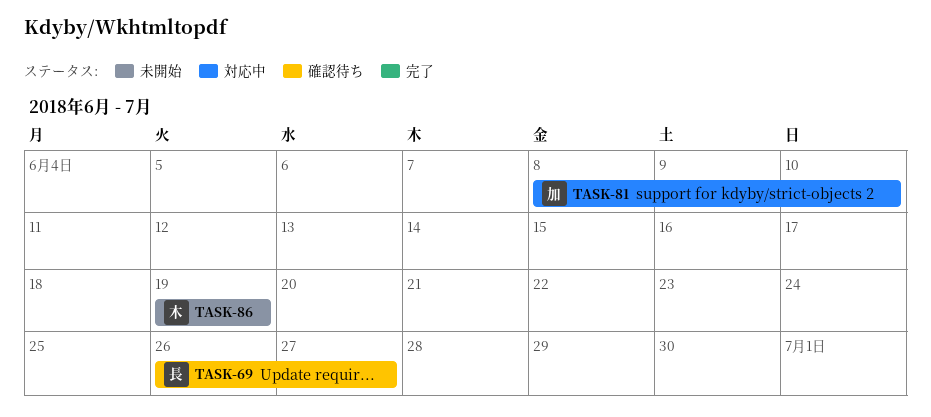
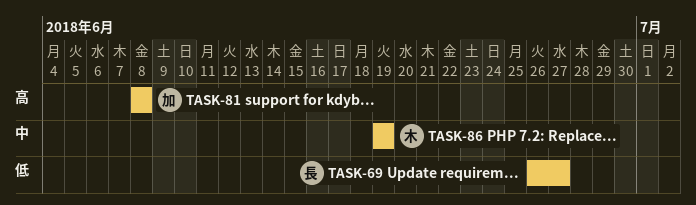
TASK-81, due: Jun 10 -> Jun 8

